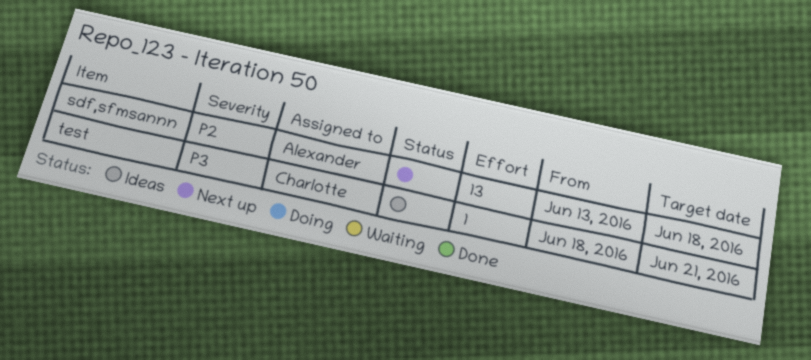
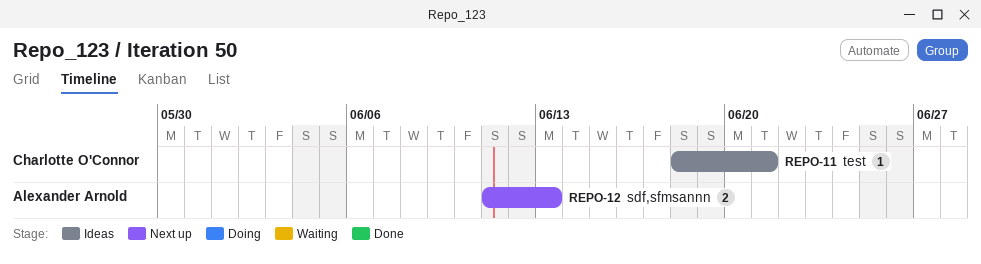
sdf,sfmsannn, estimate: 13 -> 2
sdf,sfmsannn, start: Jun 13 -> Jun 11
sdf,sfmsannn, due: Jun 18 -> Jun 13

